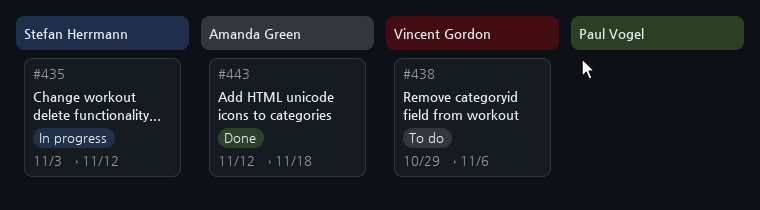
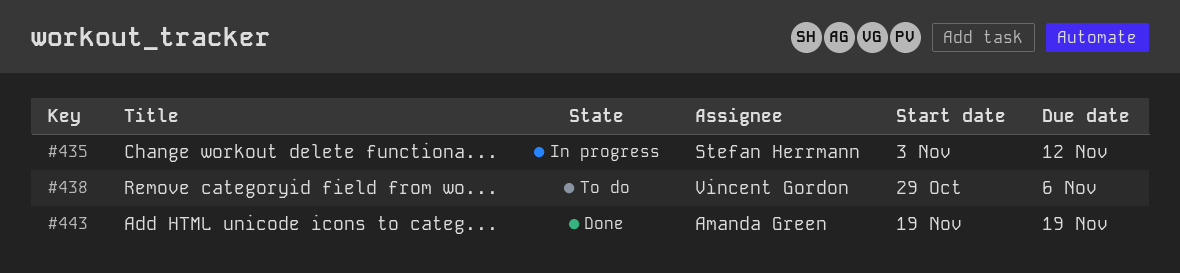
#443, start: Nov 12 -> Nov 19
#443, due: Nov 18 -> Nov 19

